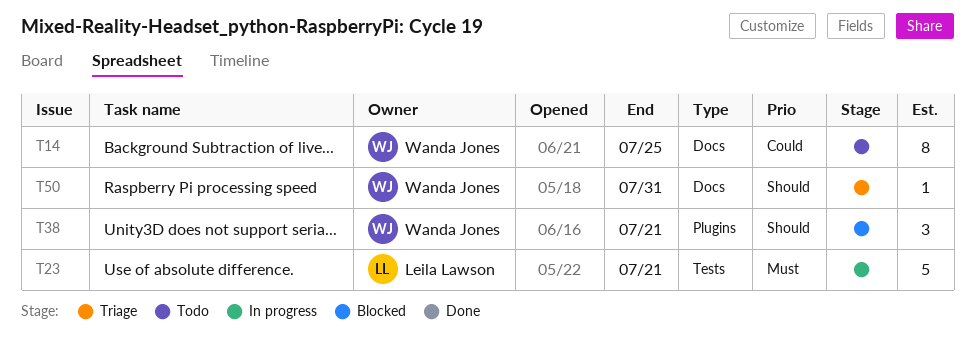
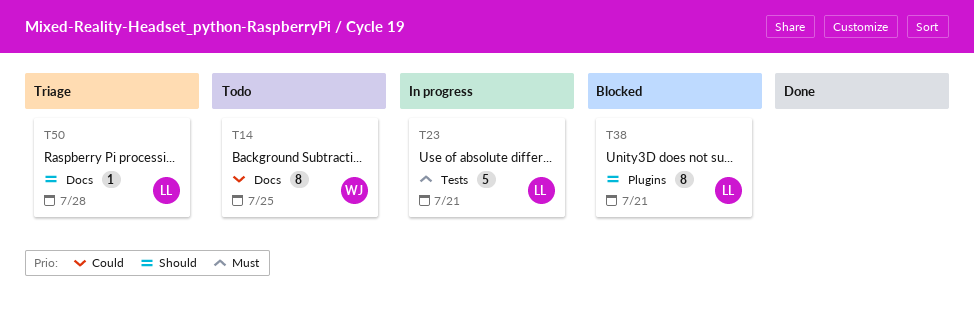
T38, owner: Wanda Jones -> Leila Lawson
T38, estimate: 3 -> 8
T50, owner: Wanda Jones -> Leila Lawson
T50, due: Jul 31 -> Jul 28

